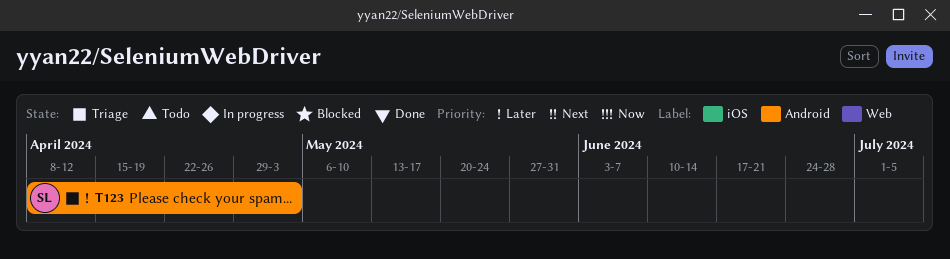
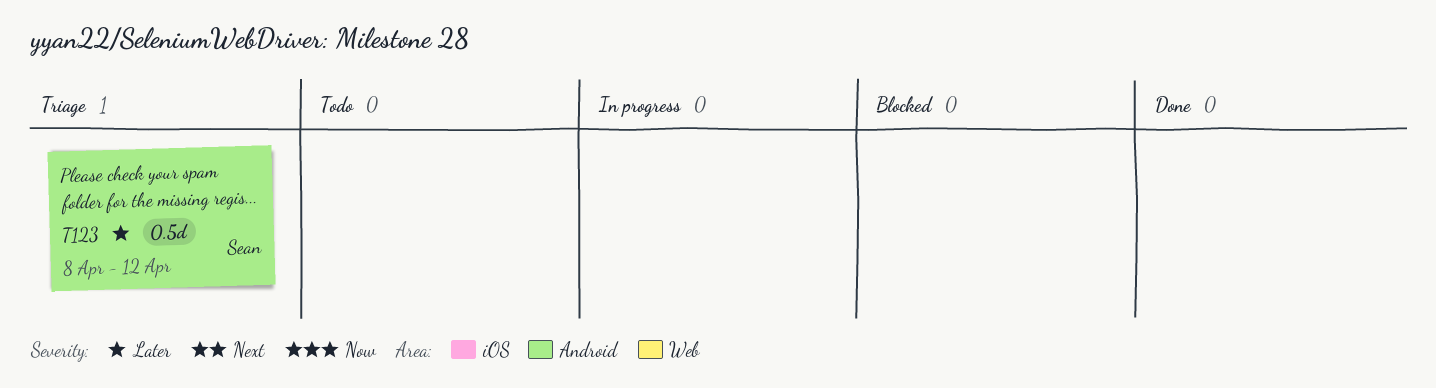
T123, due: May 3 -> Apr 12

